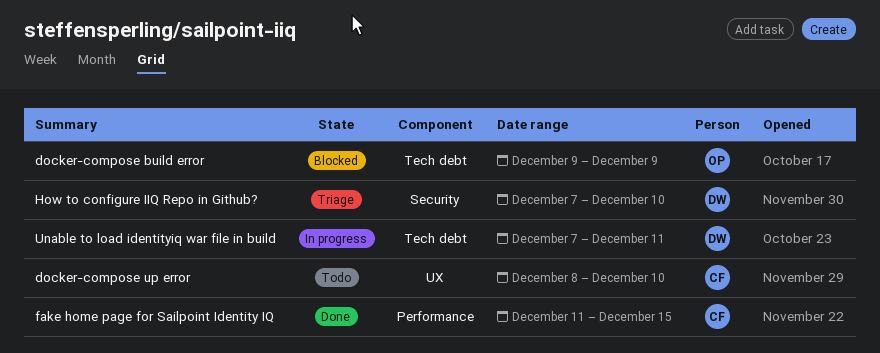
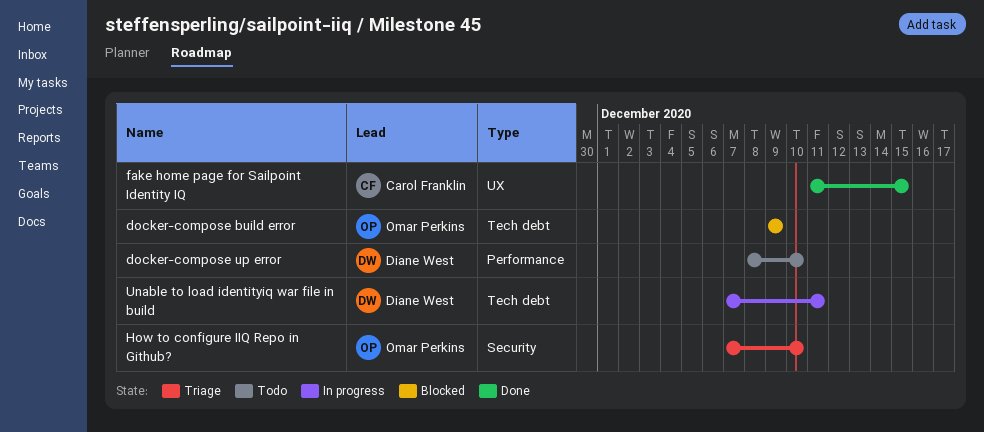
docker-compose up error, owner: Carol Franklin -> Diane West
docker-compose up error, label: UX -> Performance
fake home page for Sailpoint Identity IQ, label: Performance -> UX
How to configure IIQ Repo in Github?, owner: Diane West -> Omar Perkins

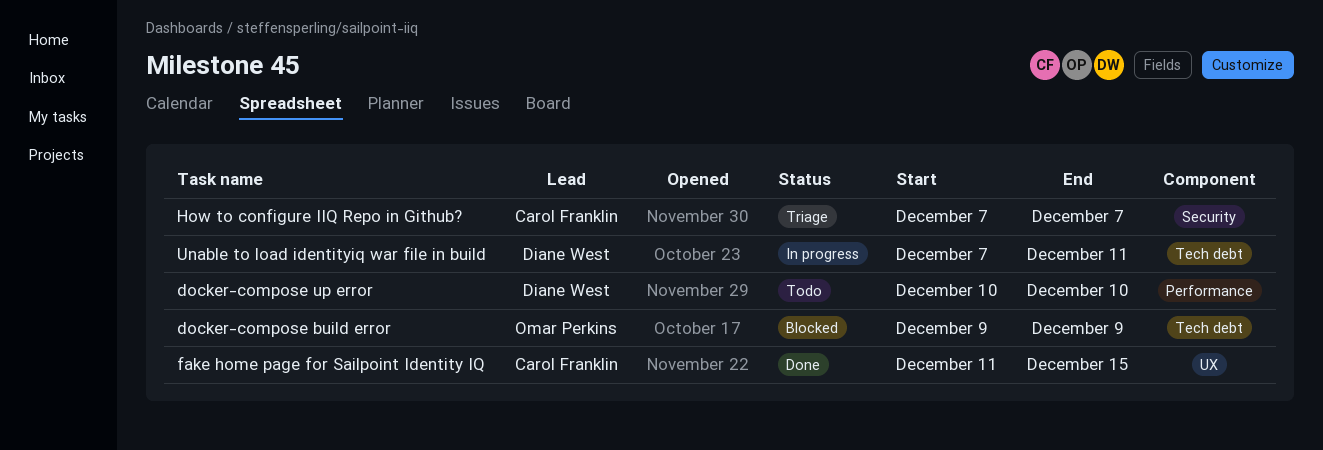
docker-compose up error, start: Dec 8 -> Dec 10
How to configure IIQ Repo in Github?, owner: Omar Perkins -> Carol Franklin
How to configure IIQ Repo in Github?, due: Dec 10 -> Dec 7

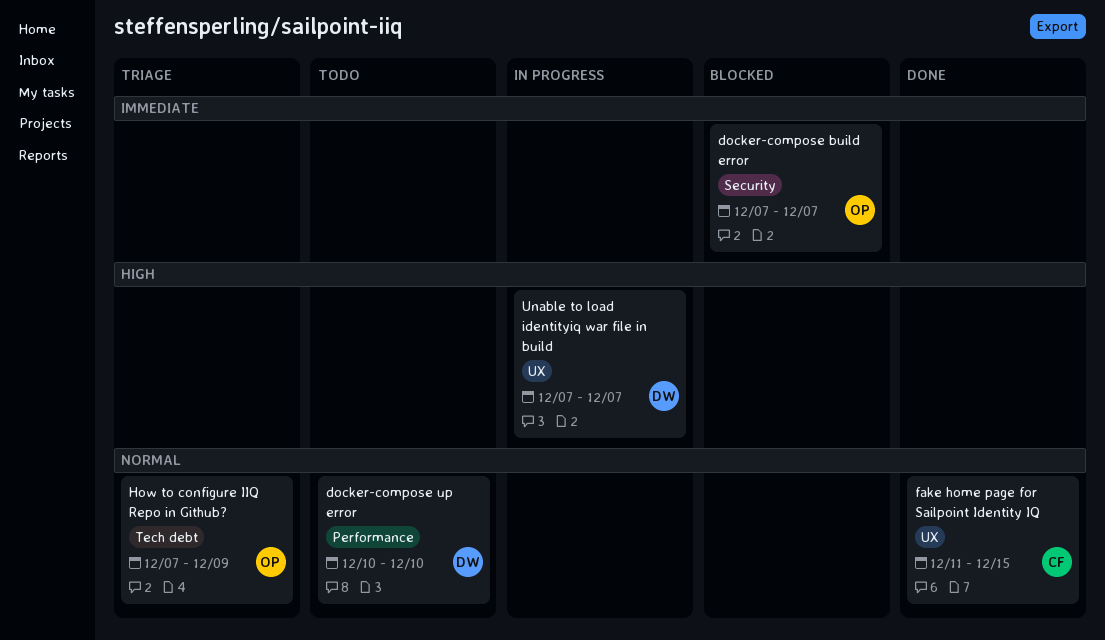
docker-compose build error, label: Tech debt -> Security
docker-compose build error, start: Dec 9 -> Dec 7
docker-compose build error, due: Dec 9 -> Dec 7
How to configure IIQ Repo in Github?, owner: Carol Franklin -> Omar Perkins
How to configure IIQ Repo in Github?, label: Security -> Tech debt
How to configure IIQ Repo in Github?, due: Dec 7 -> Dec 9
Unable to load identityiq war file in build, label: Tech debt -> UX
Unable to load identityiq war file in build, due: Dec 11 -> Dec 7

